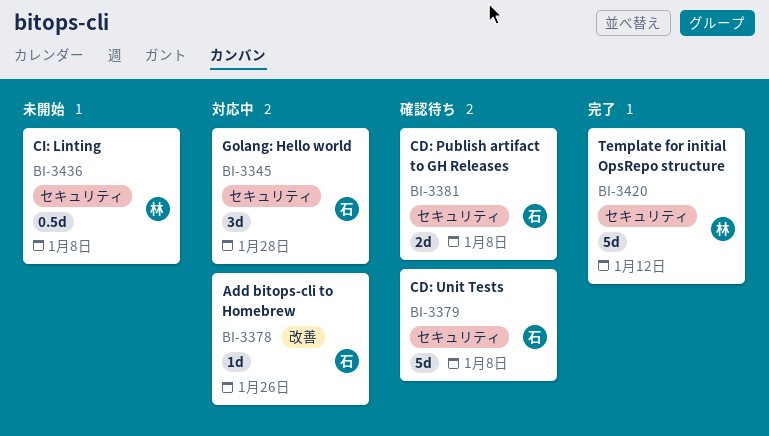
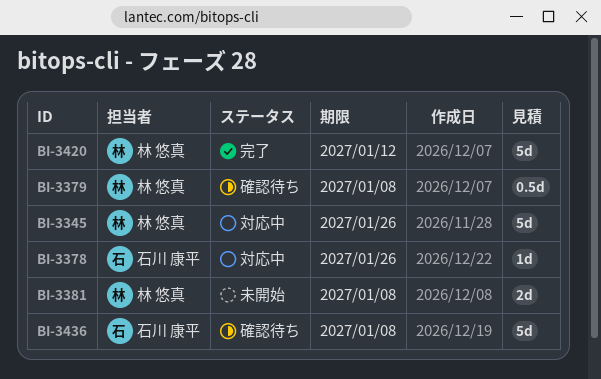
BI-3345, owner: 石川 康平 -> 林 悠真
BI-3345, estimate: 3d -> 5d
BI-3345, due: Jan 28 -> Jan 26
BI-3379, owner: 石川 康平 -> 林 悠真
BI-3379, estimate: 5d -> 0.5d
BI-3381, status: 確認待ち -> 未開始
BI-3381, owner: 石川 康平 -> 林 悠真
BI-3436, status: 未開始 -> 確認待ち
BI-3436, owner: 林 悠真 -> 石川 康平
BI-3436, estimate: 0.5d -> 5d

